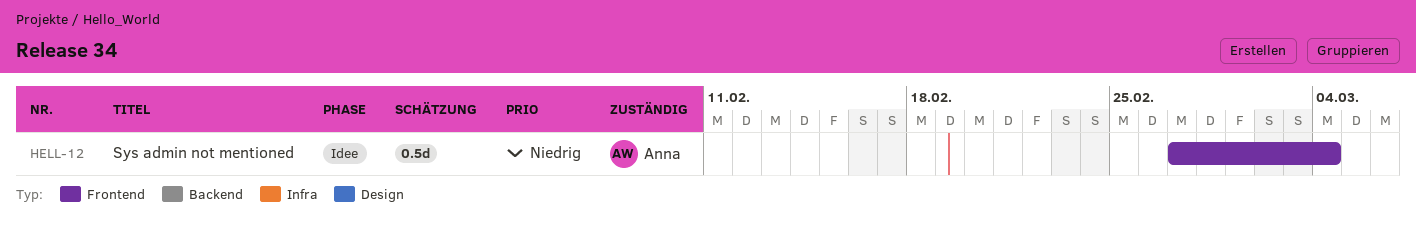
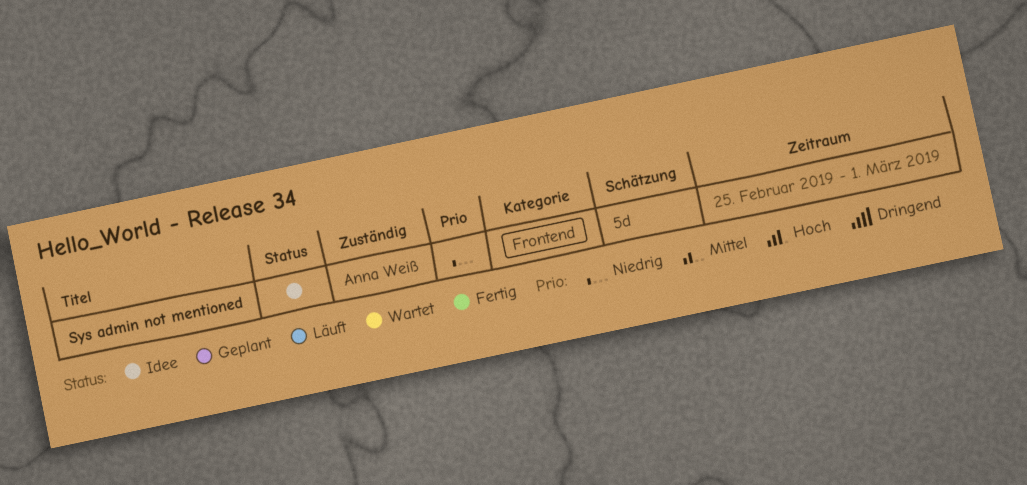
Sys admin not mentioned, estimate: 0.5d -> 5d
Sys admin not mentioned, start: Feb 27 -> Feb 25
Sys admin not mentioned, due: Mar 4 -> Mar 1

